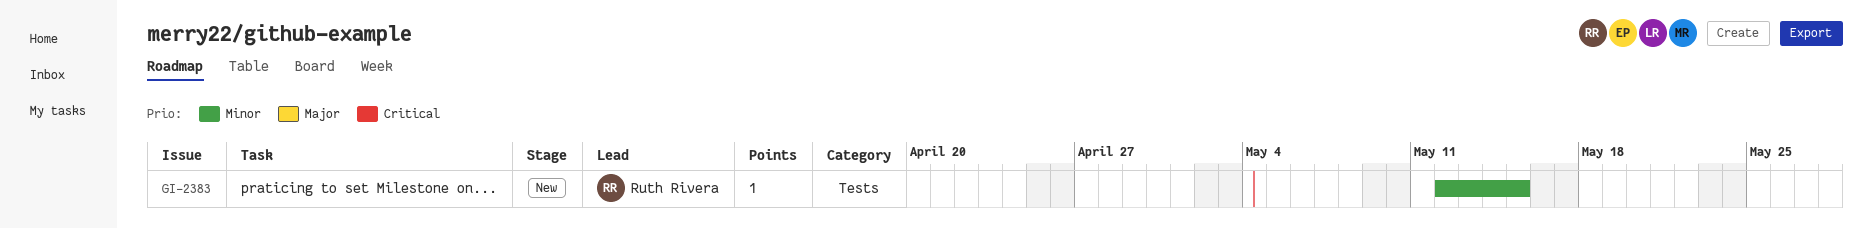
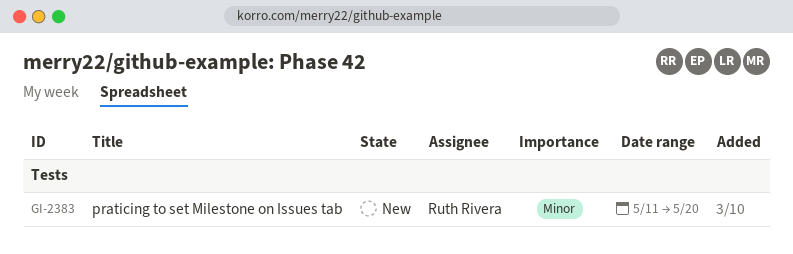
GI-2383, start: May 12 -> May 11
GI-2383, due: May 15 -> May 20

